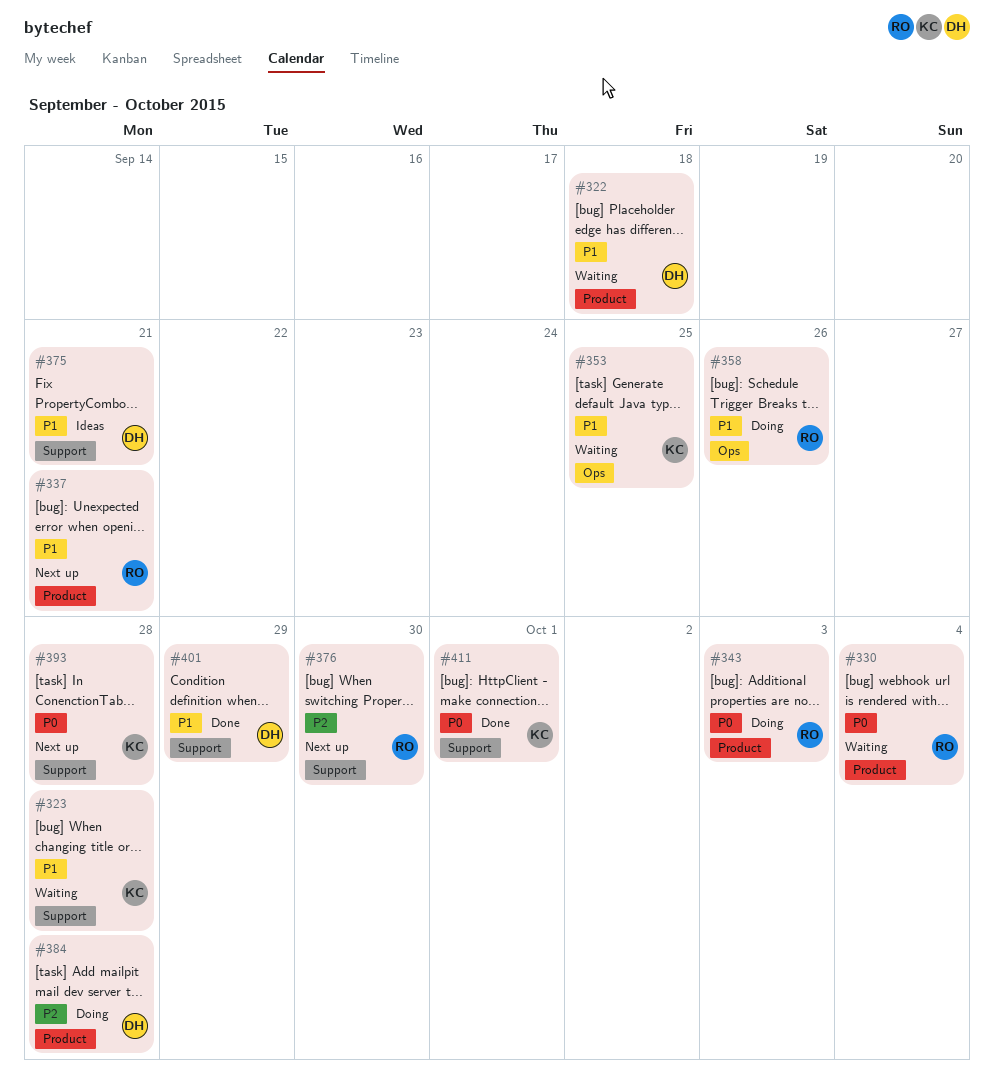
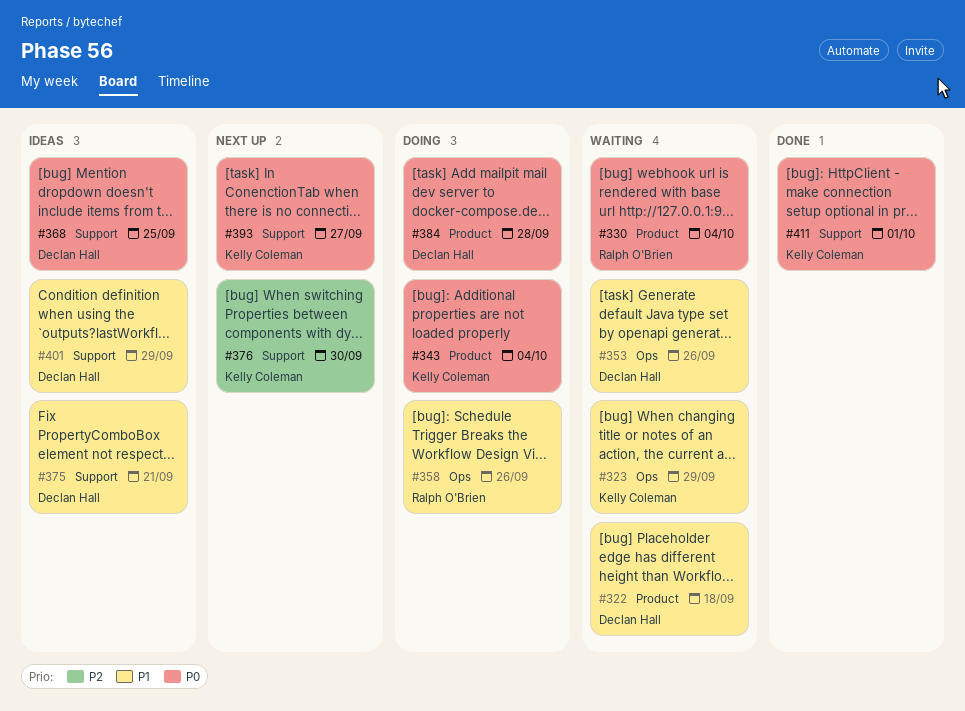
#323, label: Support -> Ops
#323, due: Sep 28 -> Sep 29
#337: present -> none
#343, owner: Ralph O'Brien -> Kelly Coleman
#343, due: Oct 3 -> Oct 4
#353, owner: Kelly Coleman -> Declan Hall
#353, due: Sep 25 -> Sep 26
#368: none -> present
#376, owner: Ralph O'Brien -> Kelly Coleman
#384, priority: P2 -> P0
#393, due: Sep 28 -> Sep 27
#401, status: Done -> Ideas

